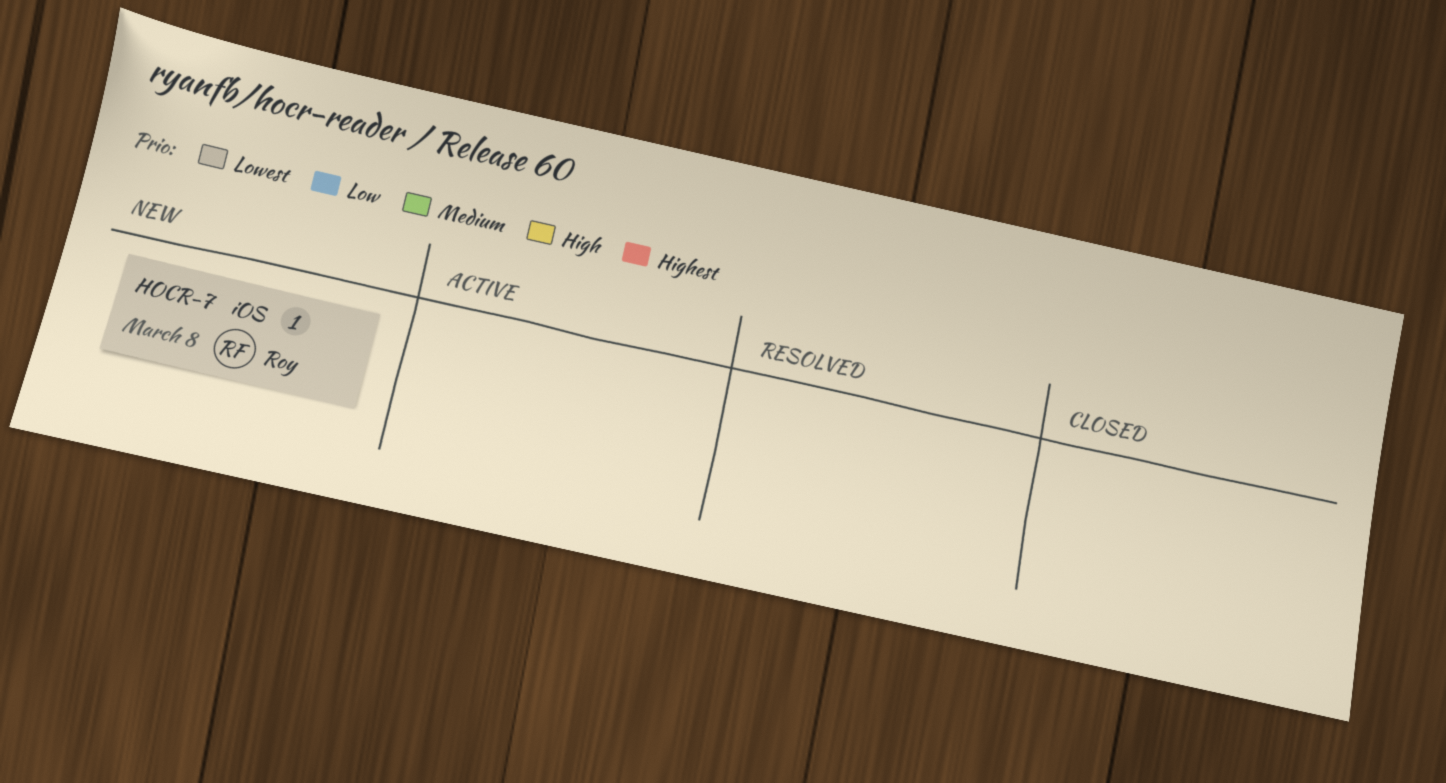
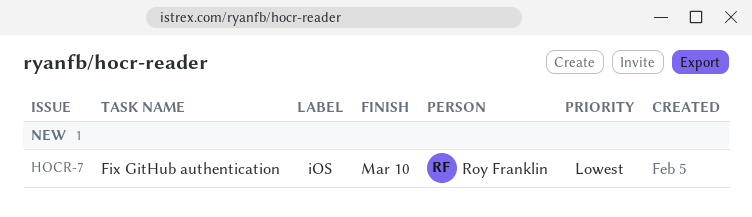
HOCR-7, due: Mar 8 -> Mar 10

